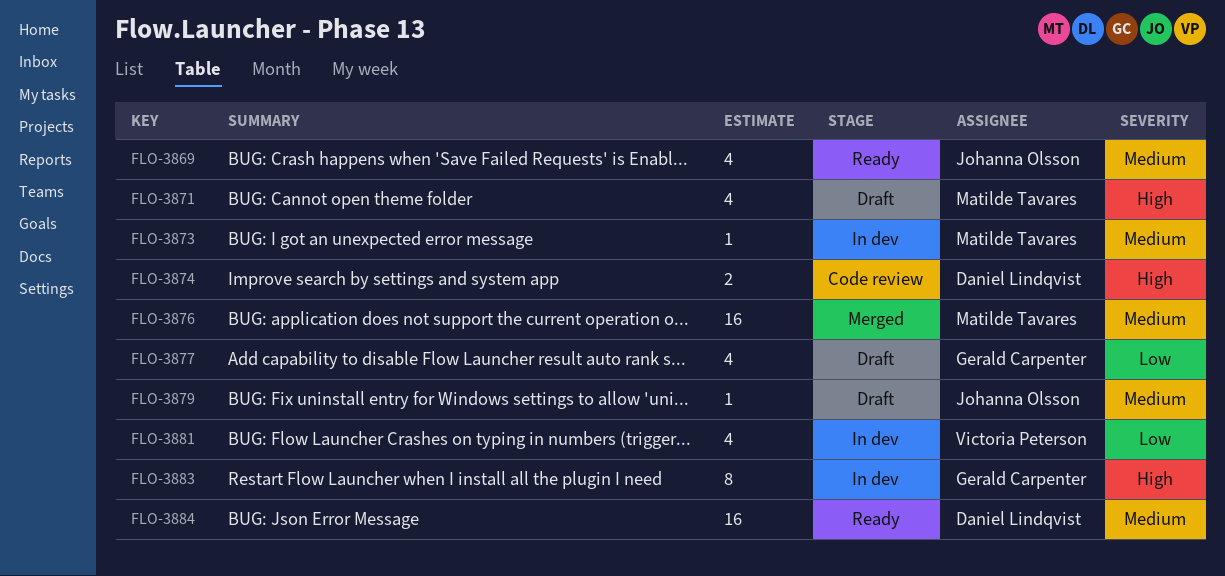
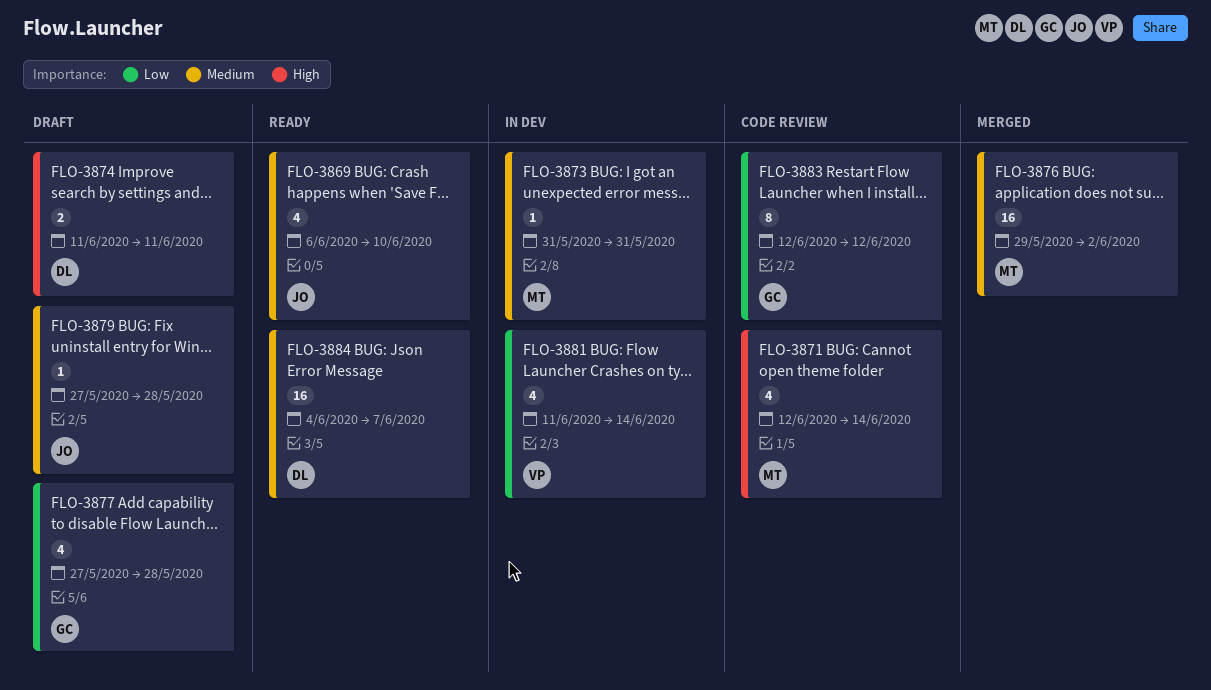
FLO-3871, status: Draft -> Code review
FLO-3874, status: Code review -> Draft
FLO-3883, status: In dev -> Code review
FLO-3883, priority: High -> Low

